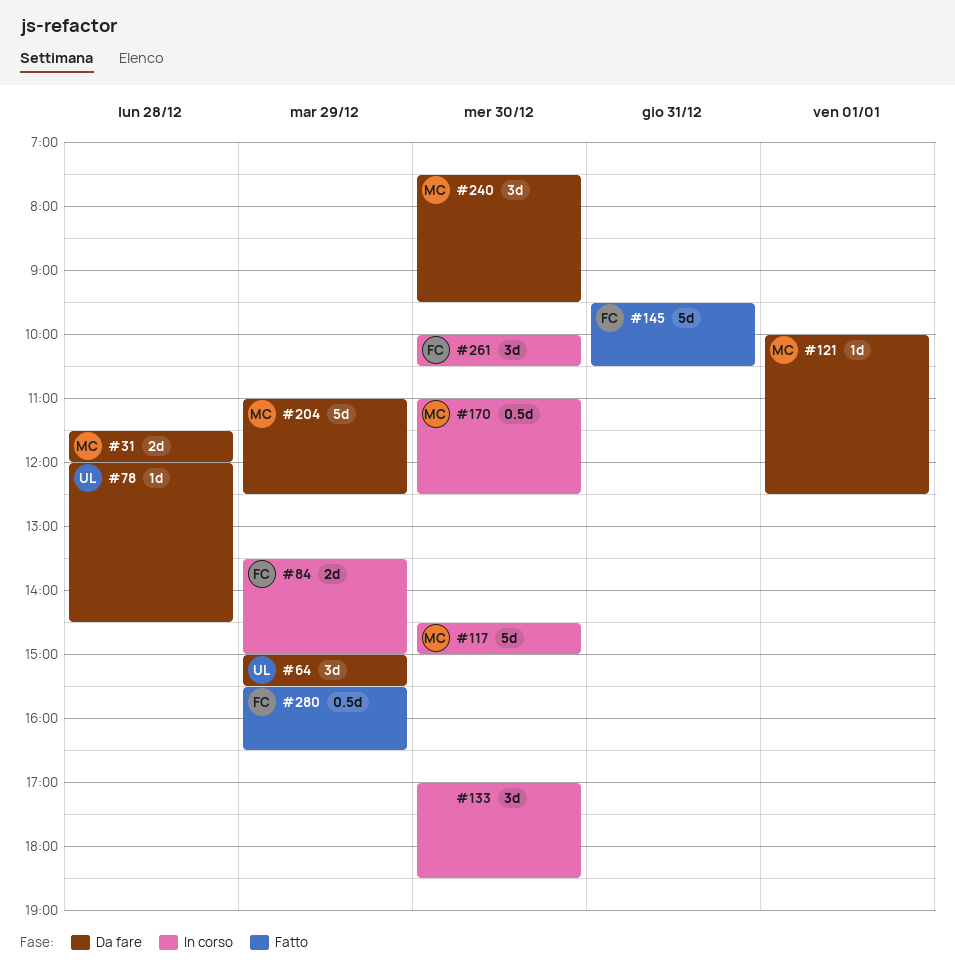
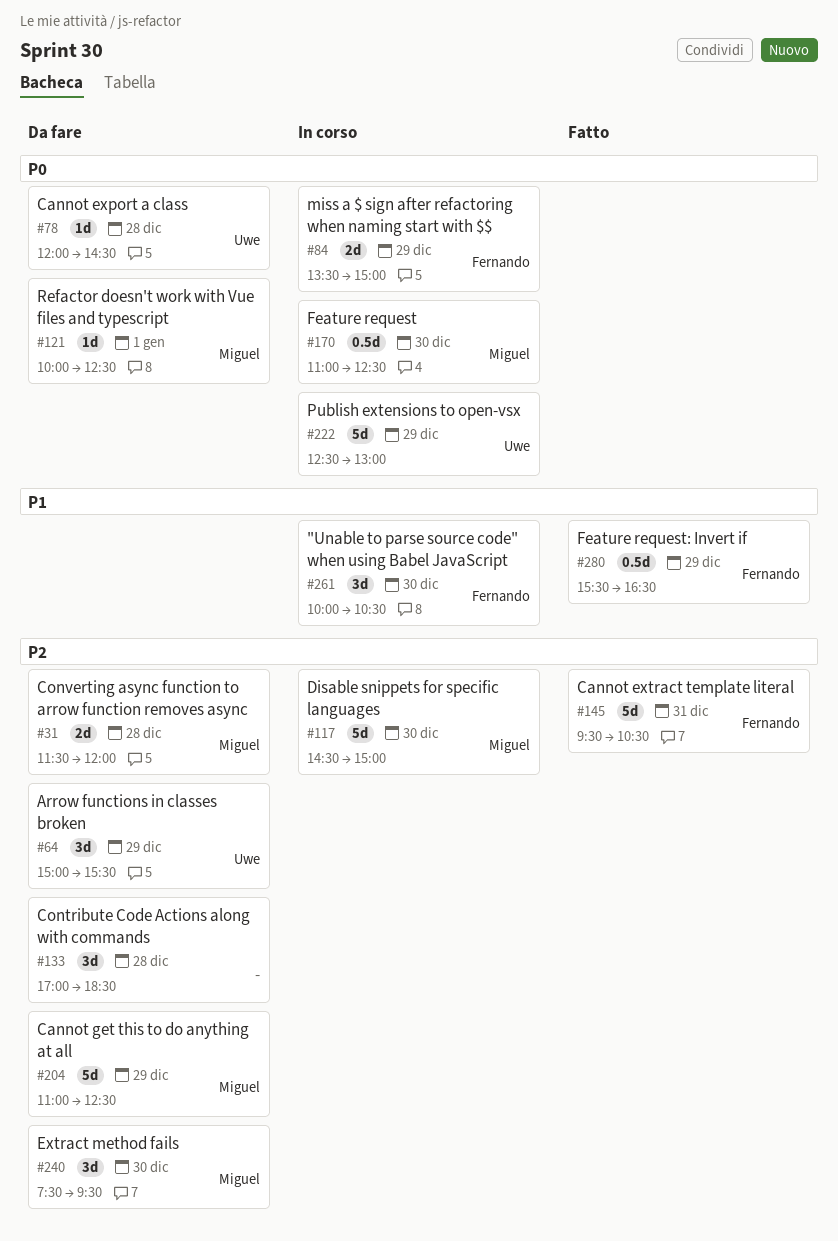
#133, status: In corso -> Da fare
#133, day: Dec 30 -> Dec 28
#222: none -> present

